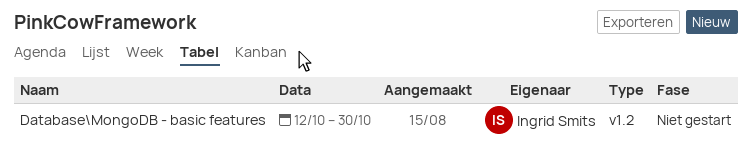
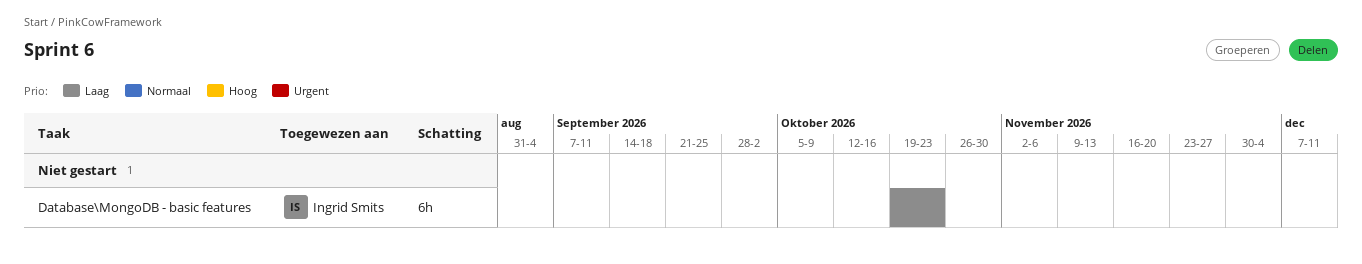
Database\MongoDB - basic features, start: Oct 12 -> Oct 19
Database\MongoDB - basic features, due: Oct 30 -> Oct 23

